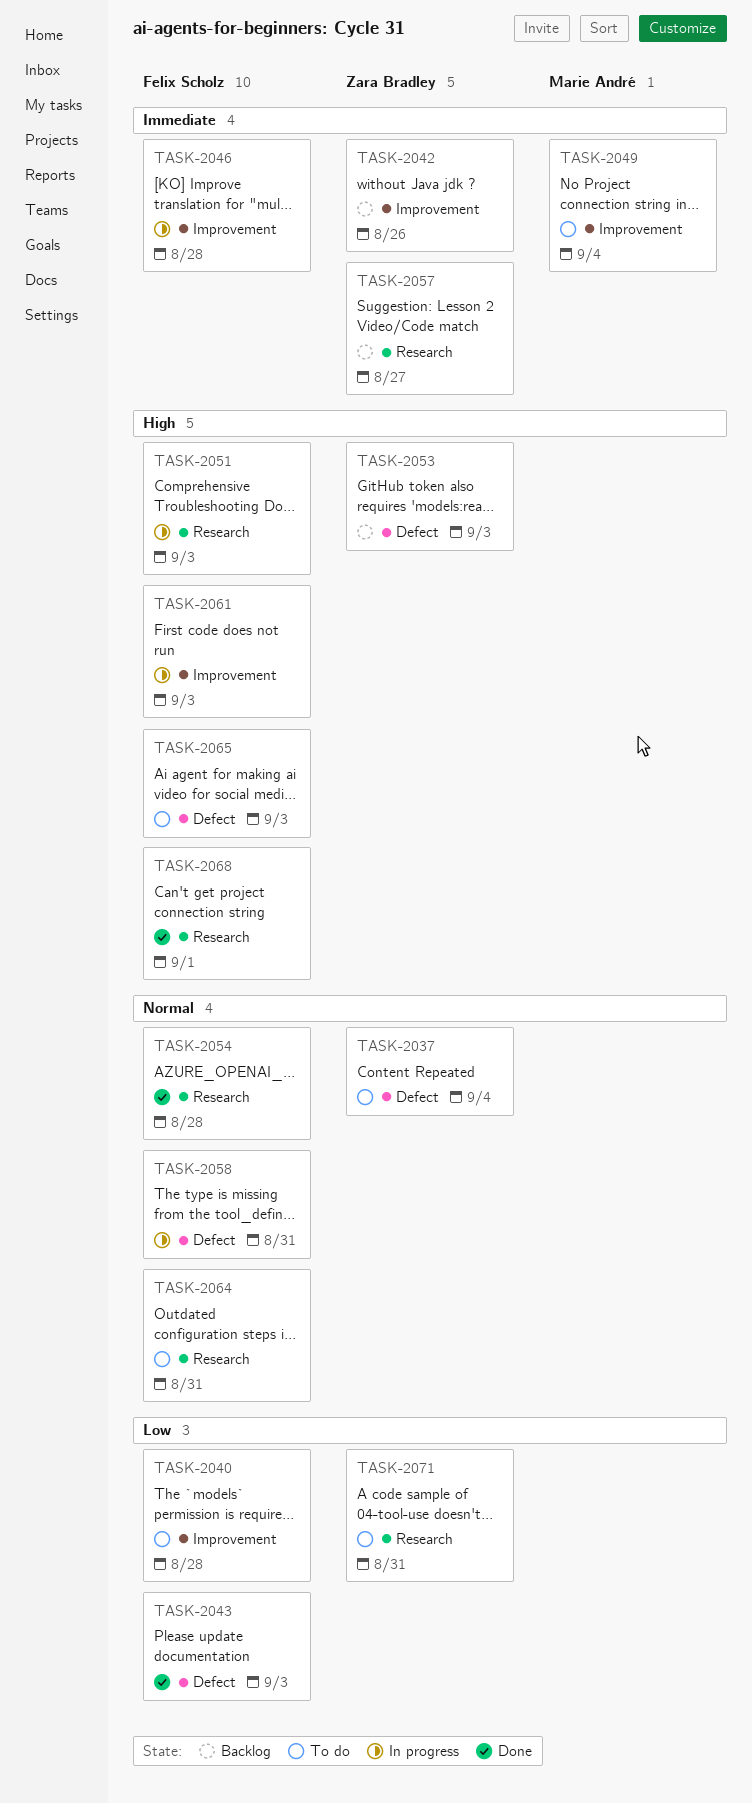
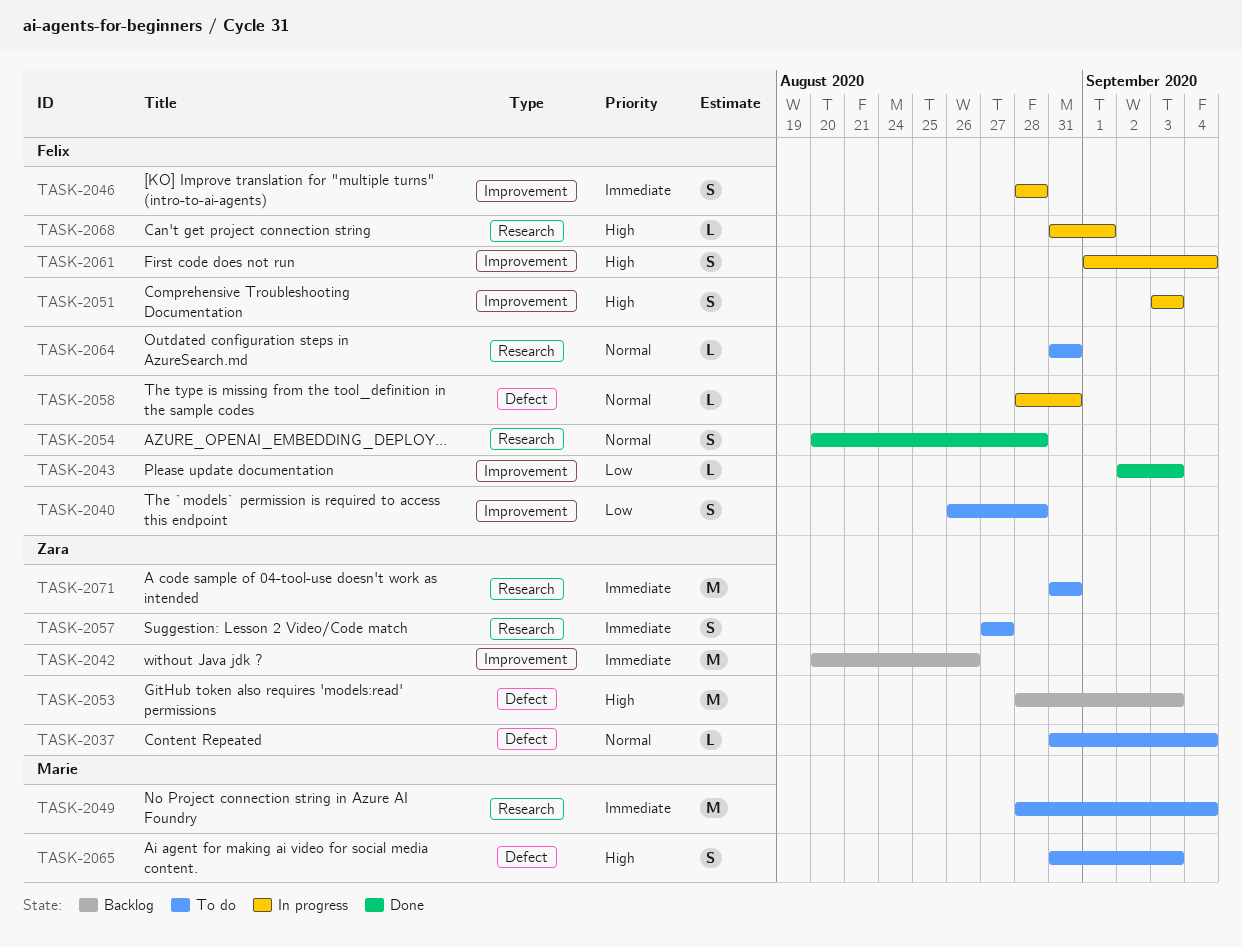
TASK-2043, label: Defect -> Improvement
TASK-2049, label: Improvement -> Research
TASK-2051, label: Research -> Improvement
TASK-2057, status: Backlog -> To do
TASK-2061, due: Sep 3 -> Sep 4
TASK-2065, owner: Felix Scholz -> Marie André
TASK-2068, status: Done -> In progress
TASK-2071, priority: Low -> Immediate

